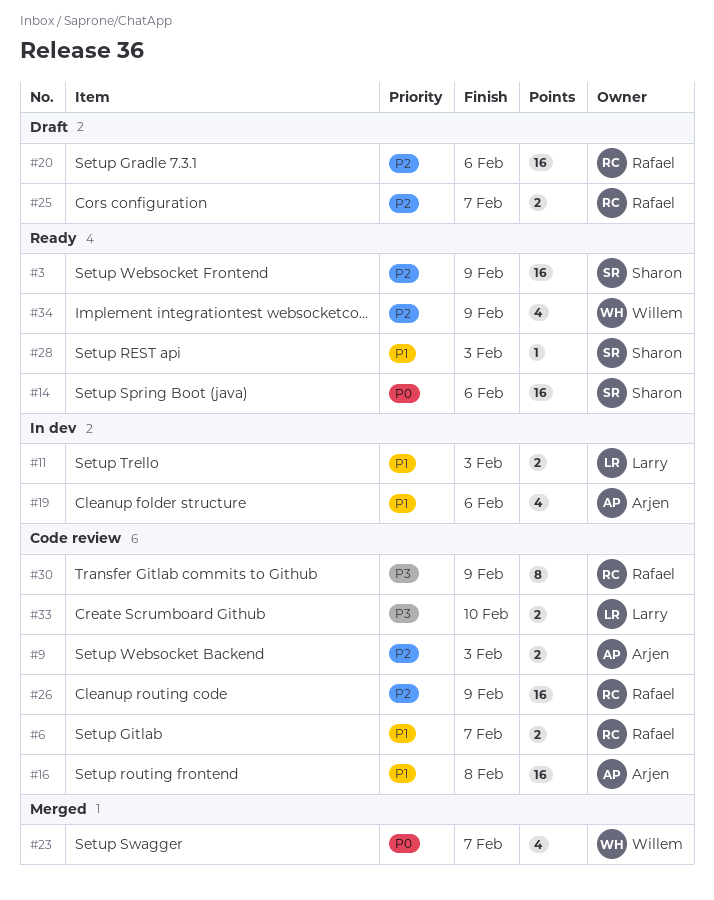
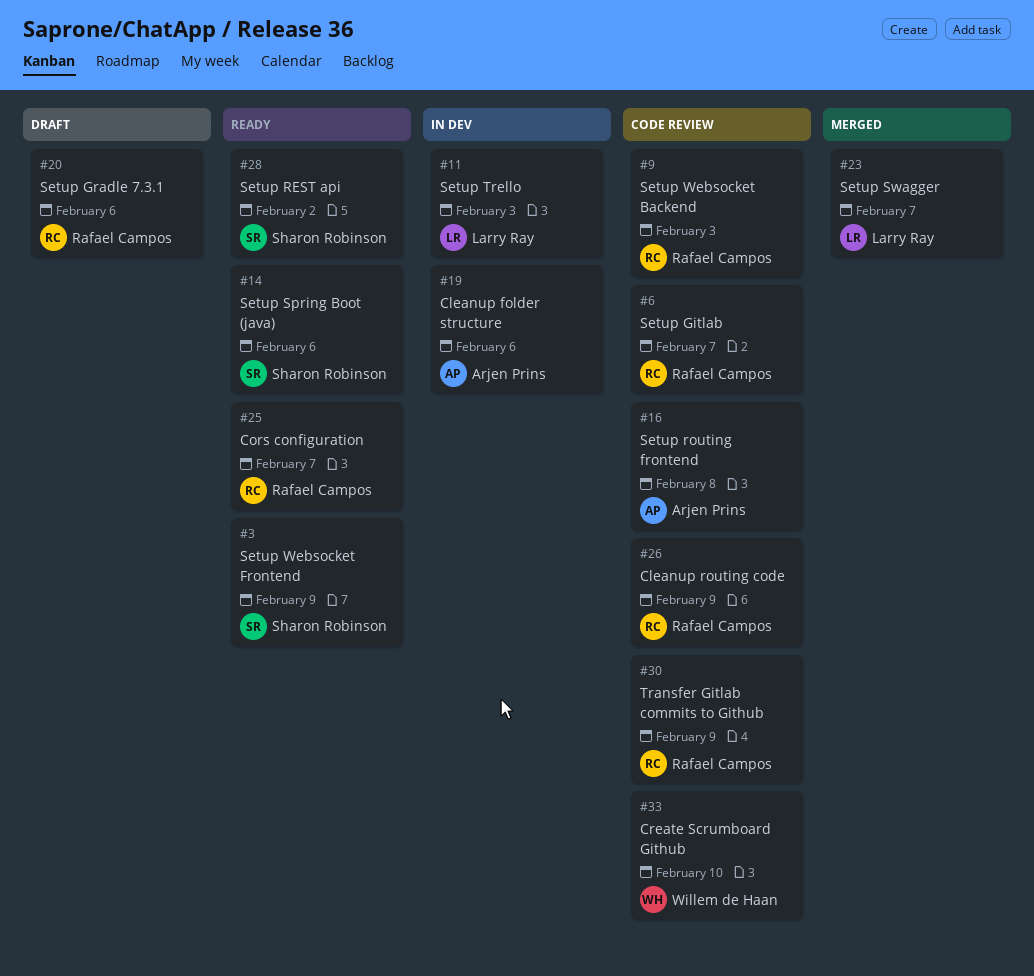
#9, owner: Arjen Prins -> Rafael Campos
#23, owner: Willem de Haan -> Larry Ray
#25, status: Draft -> Ready
#28, due: Feb 3 -> Feb 2
#33, owner: Larry Ray -> Willem de Haan
#34: present -> none

